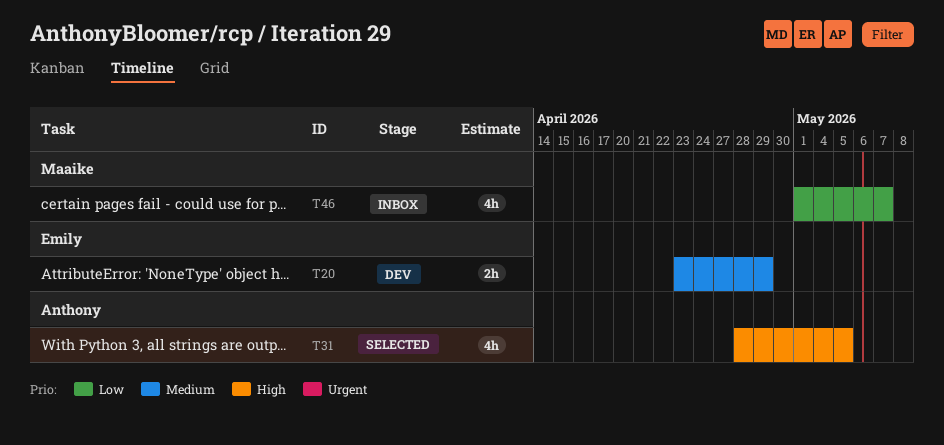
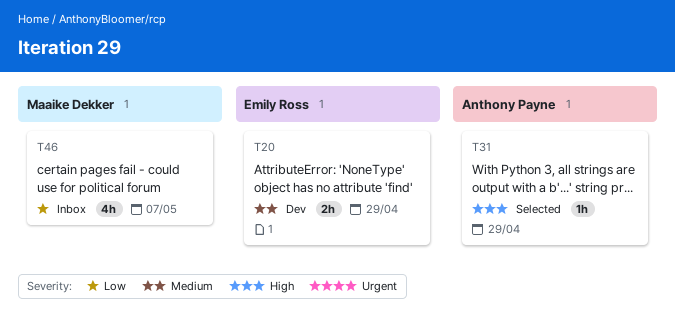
T31, estimate: 4h -> 1h
T31, due: May 5 -> Apr 29

